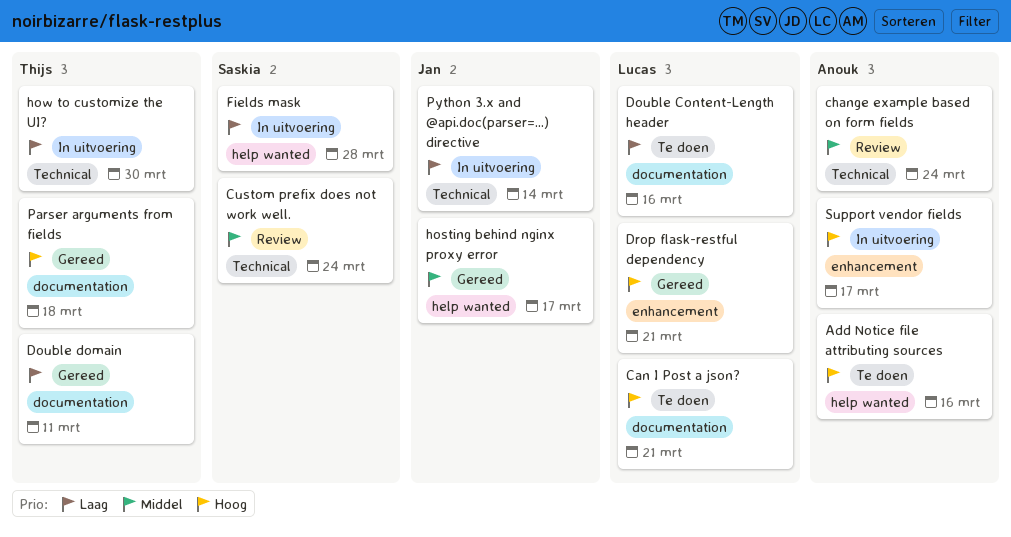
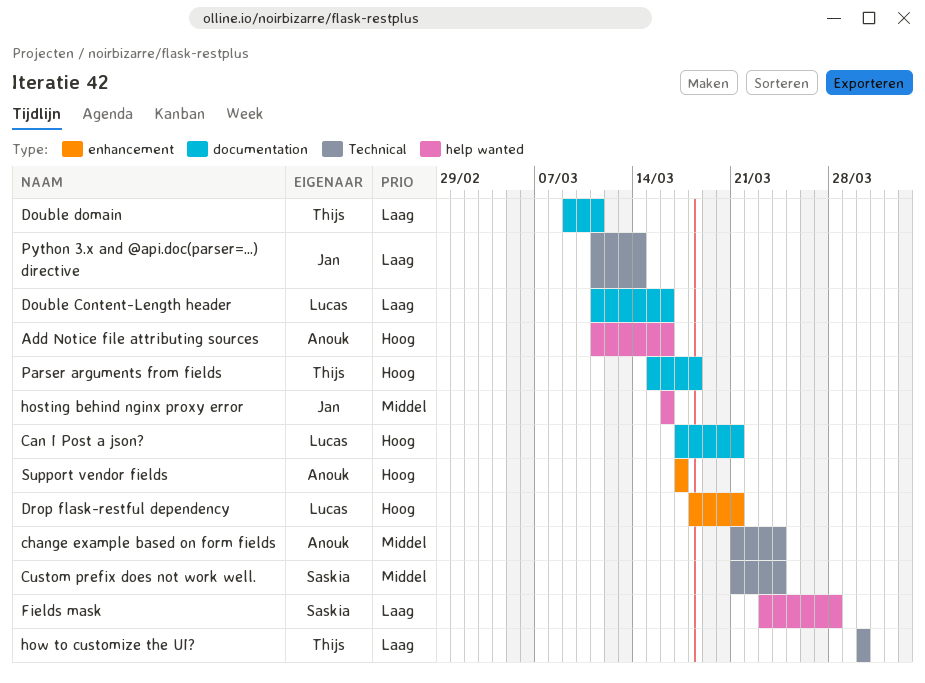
hosting behind nginx proxy error, due: Mar 17 -> Mar 16

